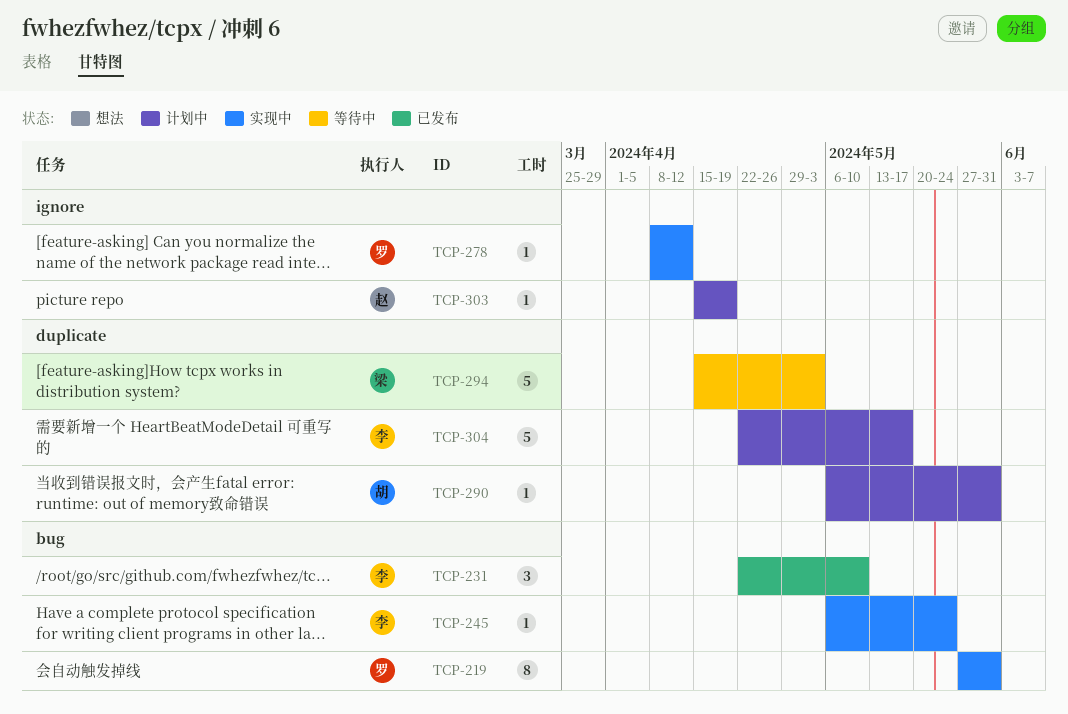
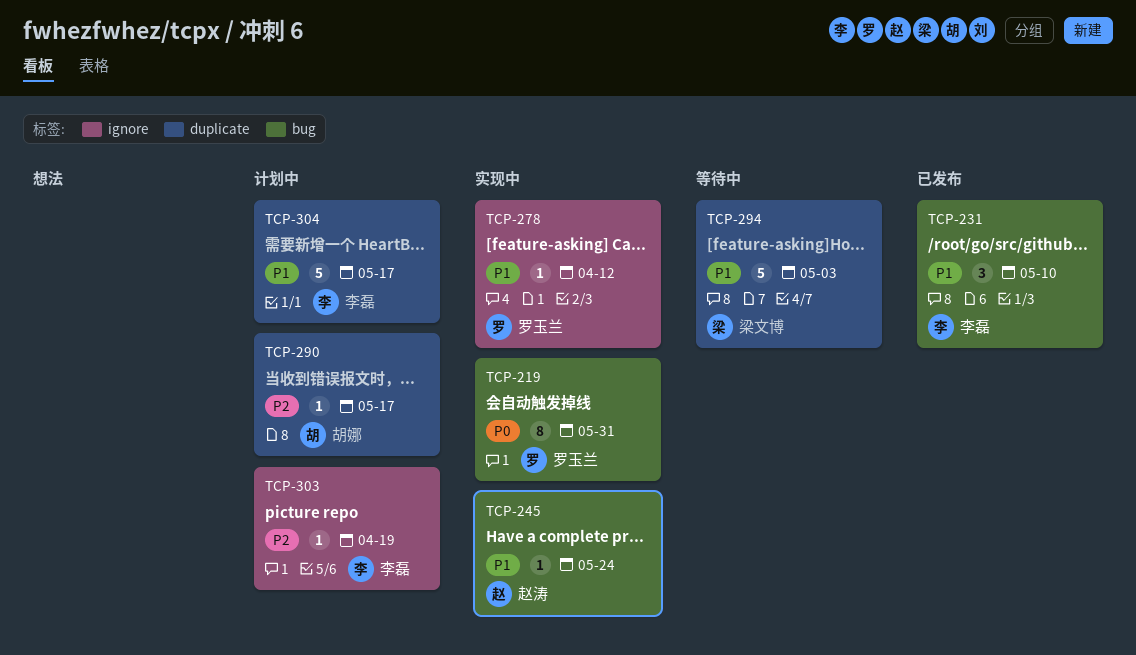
TCP-245, owner: 李磊 -> 赵涛
TCP-290, due: May 31 -> May 17
TCP-303, owner: 赵涛 -> 李磊

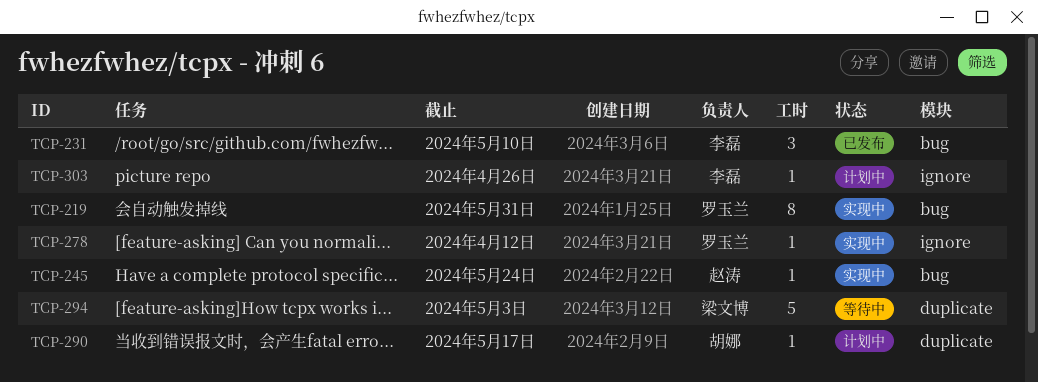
TCP-303, due: Apr 19 -> Apr 26
TCP-304: present -> none

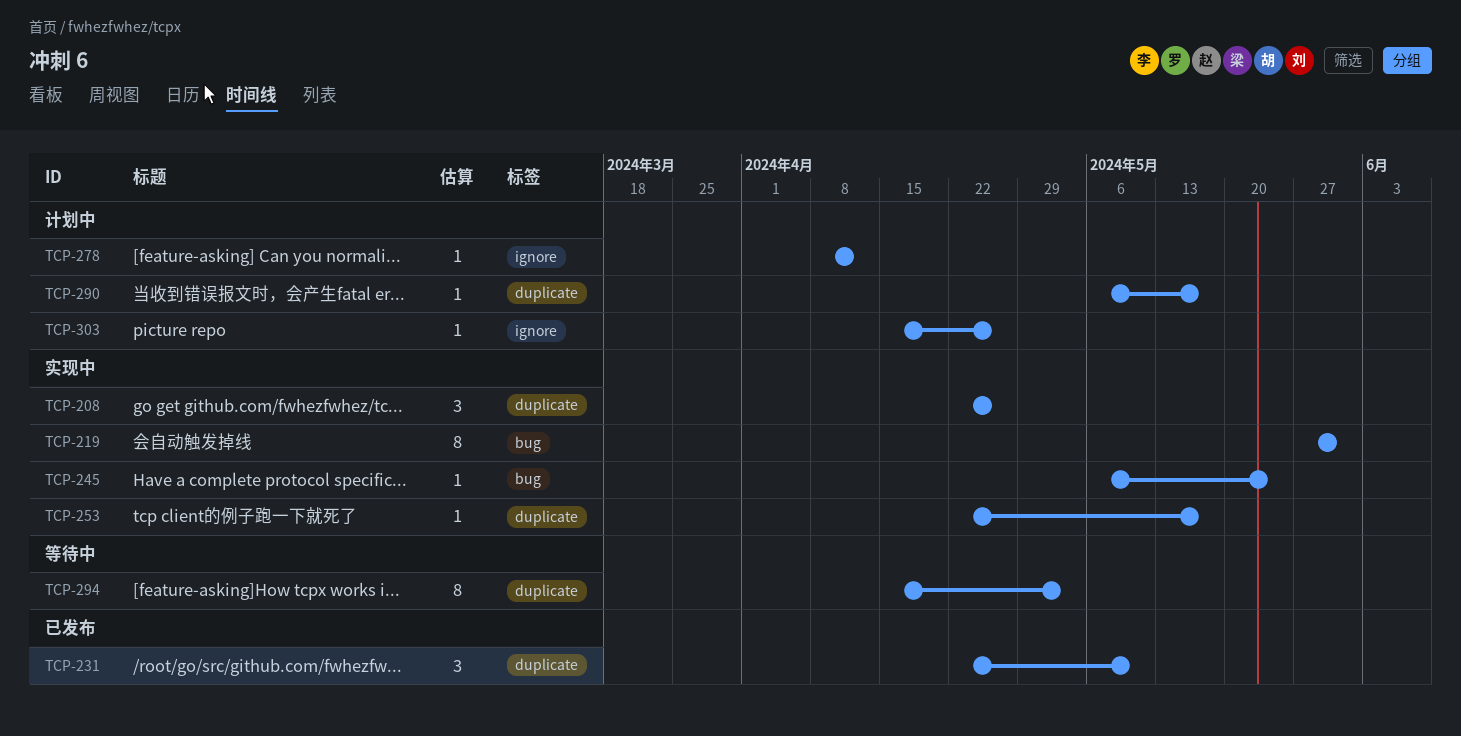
TCP-208: none -> present
TCP-231, label: bug -> duplicate
TCP-253: none -> present
TCP-278, status: 实现中 -> 计划中
TCP-294, estimate: 5 -> 8

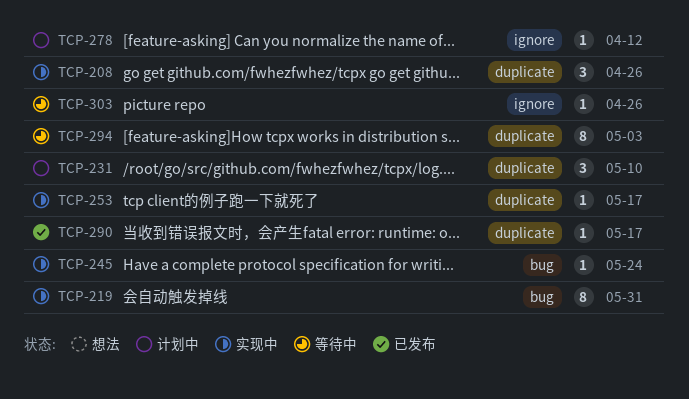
TCP-231, status: 已发布 -> 计划中
TCP-290, status: 计划中 -> 已发布
TCP-303, status: 计划中 -> 等待中

